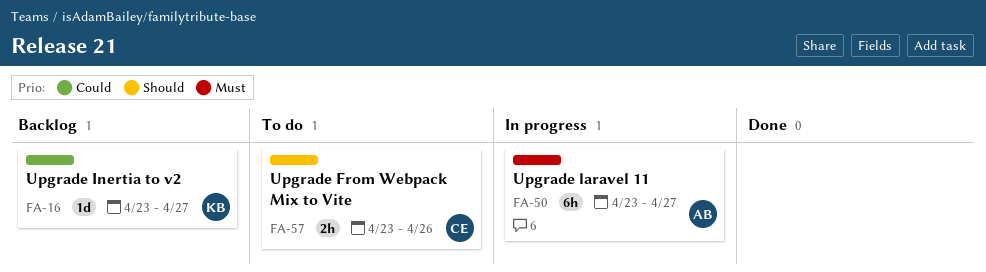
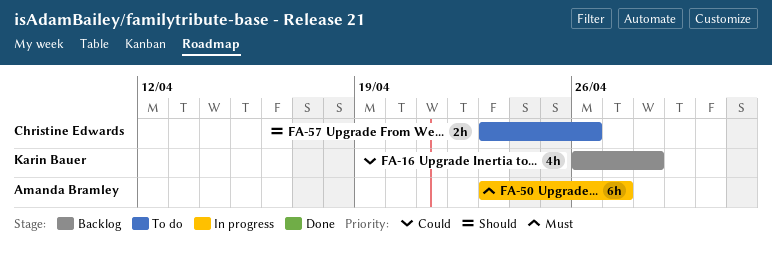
FA-16, estimate: 1d -> 4h
FA-16, start: Apr 23 -> Apr 26
FA-16, due: Apr 27 -> Apr 28

